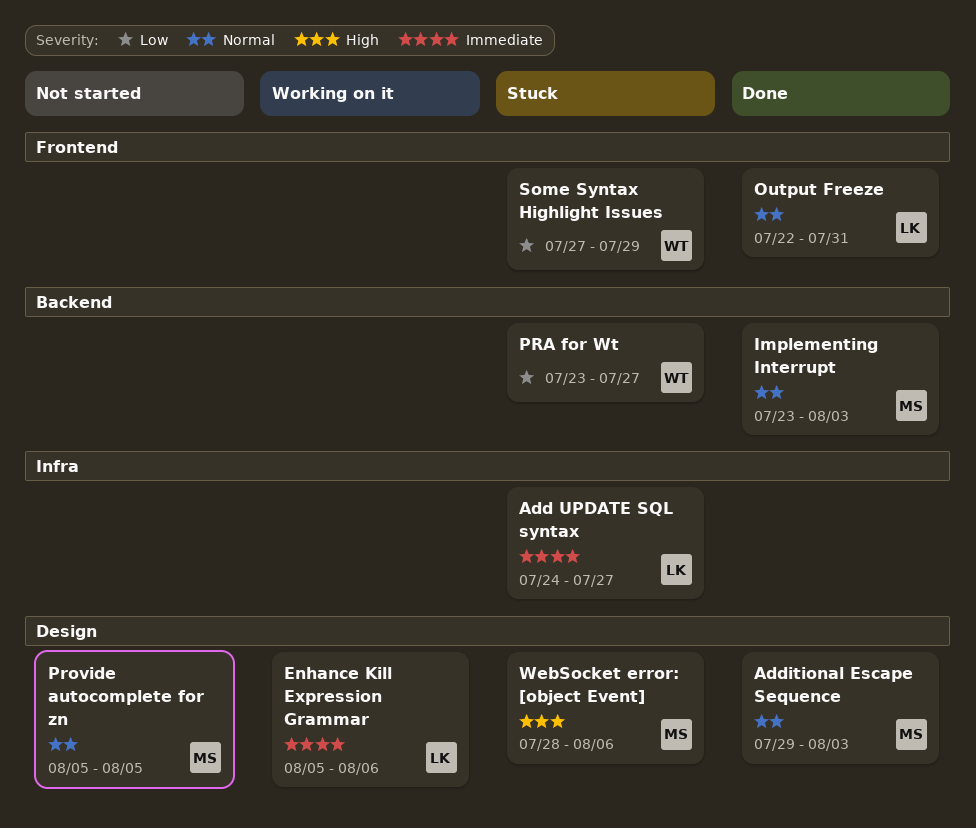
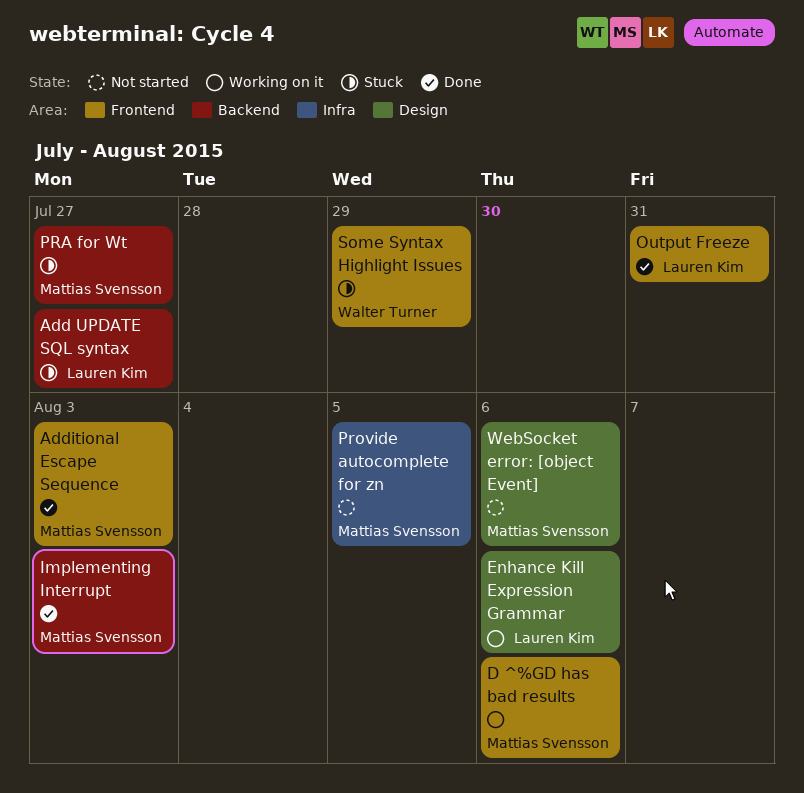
Add UPDATE SQL syntax, label: Infra -> Backend
Additional Escape Sequence, label: Design -> Frontend
D ^%GD has bad results: none -> present
PRA for Wt, owner: Walter Turner -> Mattias Svensson
Provide autocomplete for zn, label: Design -> Infra
WebSocket error: [object Event], status: Stuck -> Not started

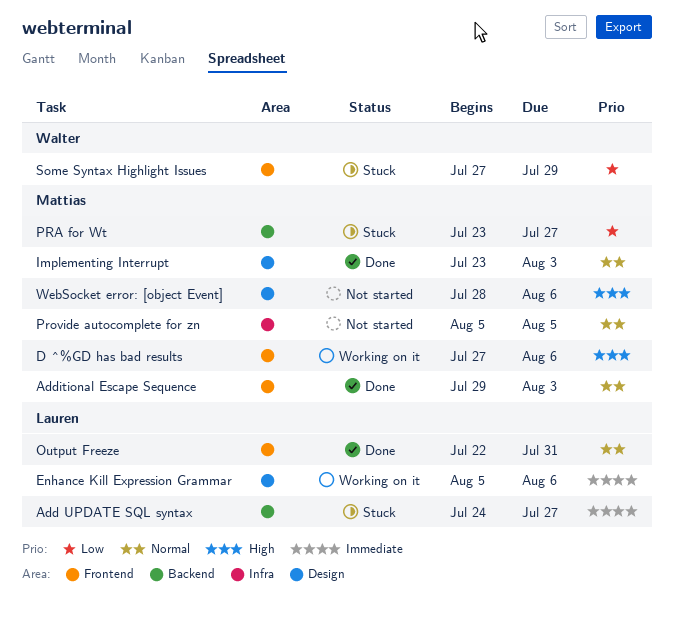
Implementing Interrupt, label: Backend -> Design

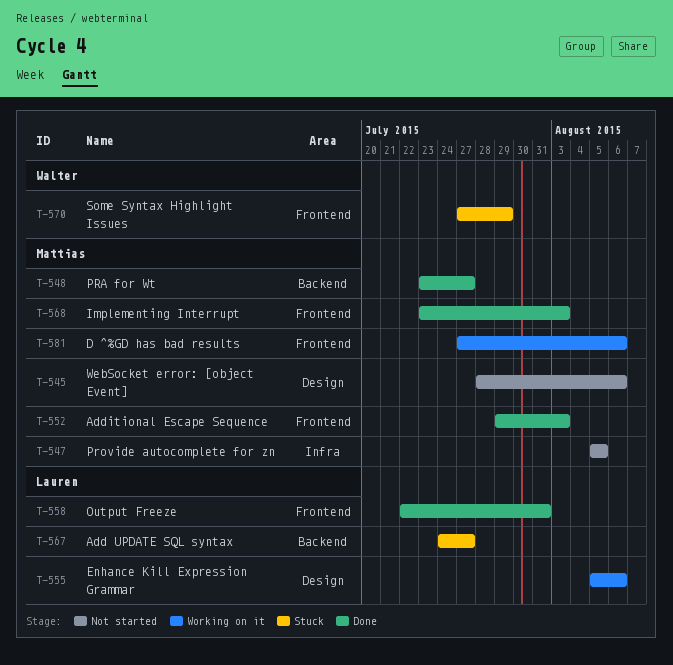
Implementing Interrupt, label: Design -> Frontend
PRA for Wt, status: Stuck -> Done

